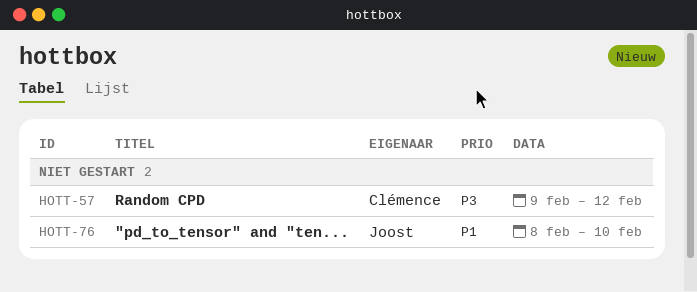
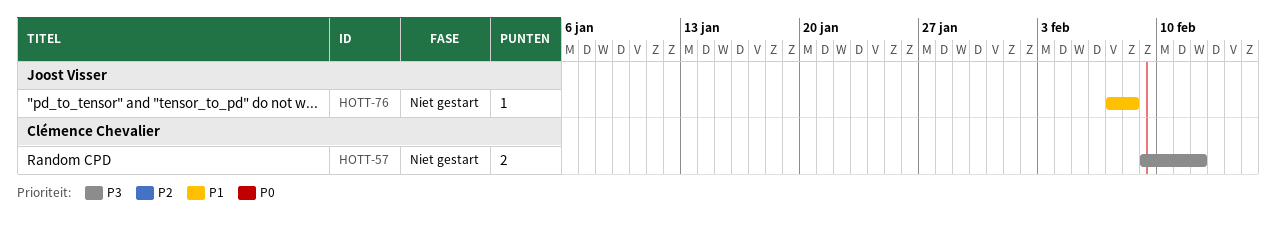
HOTT-76, start: Feb 8 -> Feb 7
HOTT-76, due: Feb 10 -> Feb 8

